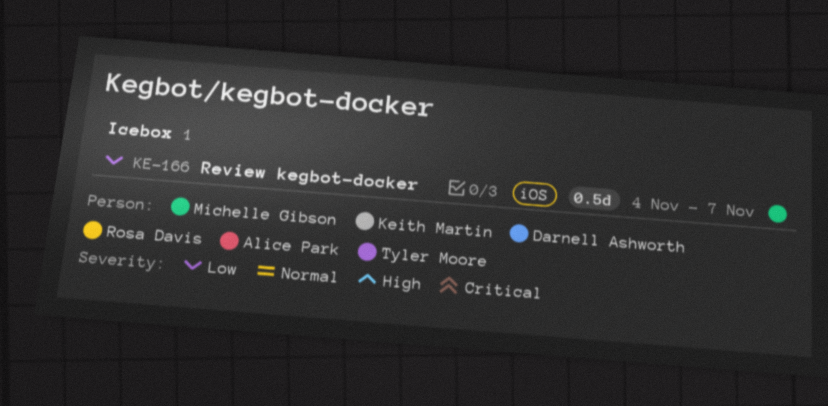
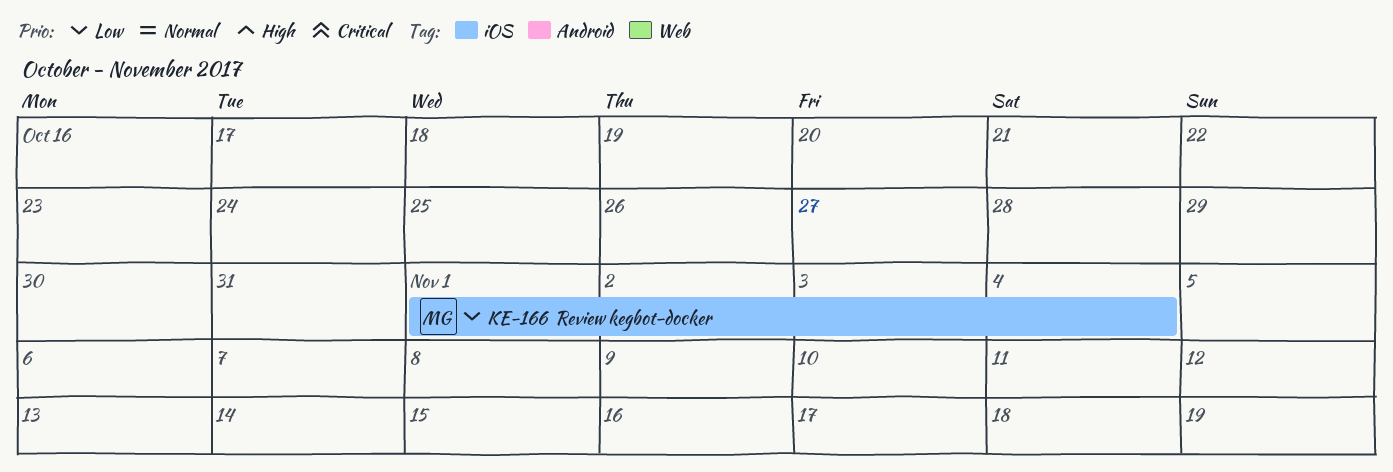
KE-166, start: Nov 4 -> Nov 1
KE-166, due: Nov 7 -> Nov 4

